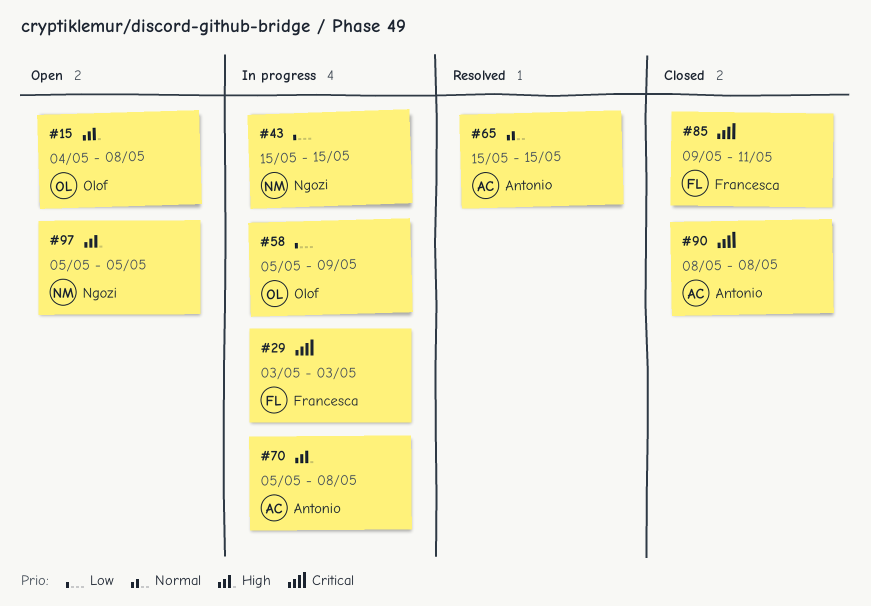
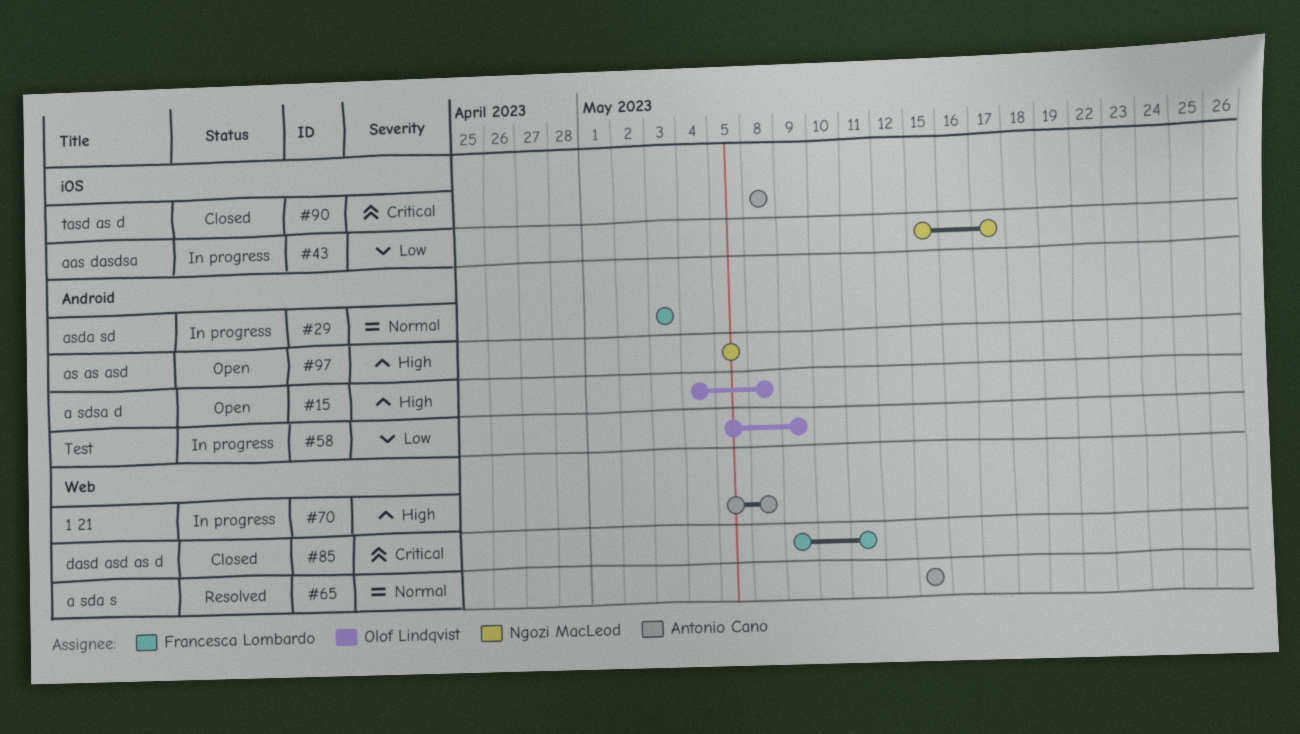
#29, priority: Critical -> Normal
#43, due: May 15 -> May 17

